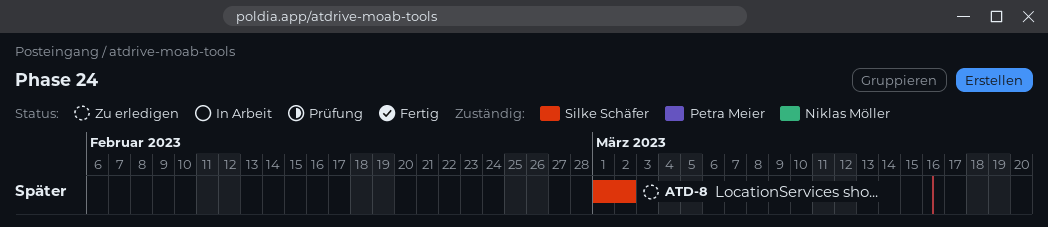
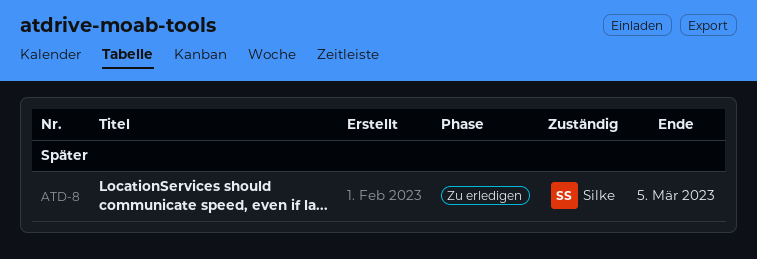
ATD-8, due: Mar 2 -> Mar 5

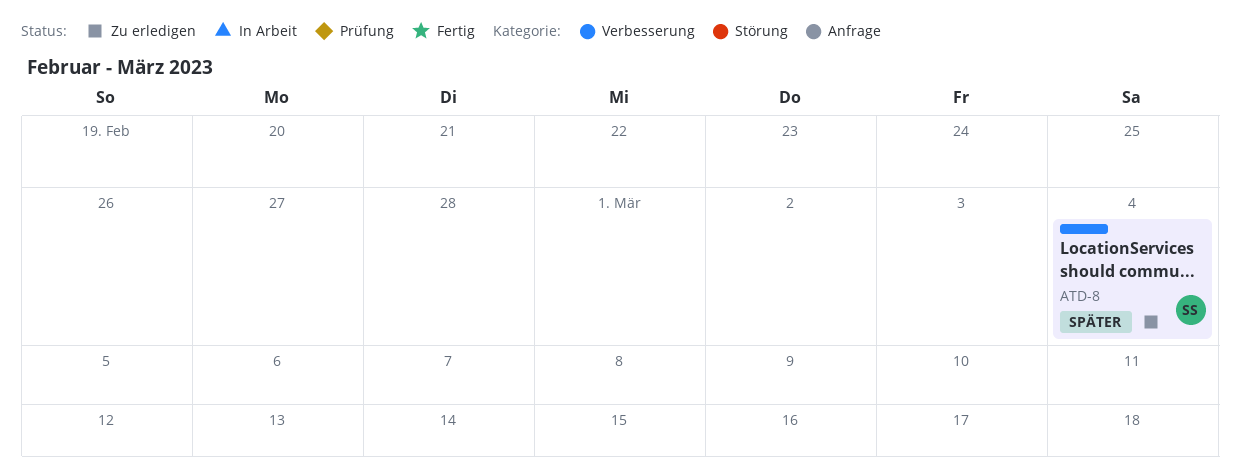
ATD-8, due: Mar 5 -> Mar 4

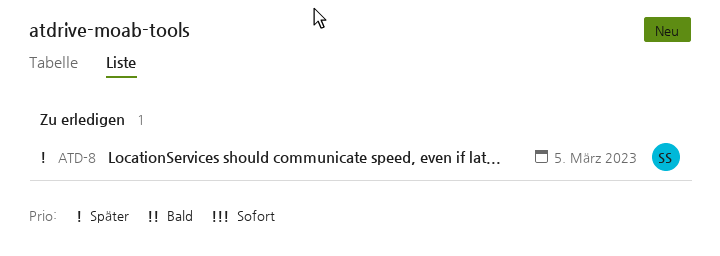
ATD-8, due: Mar 4 -> Mar 5

